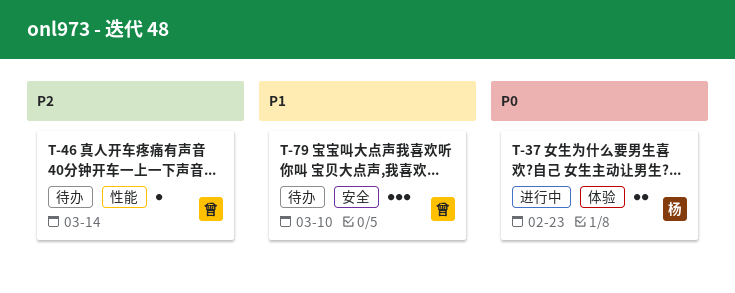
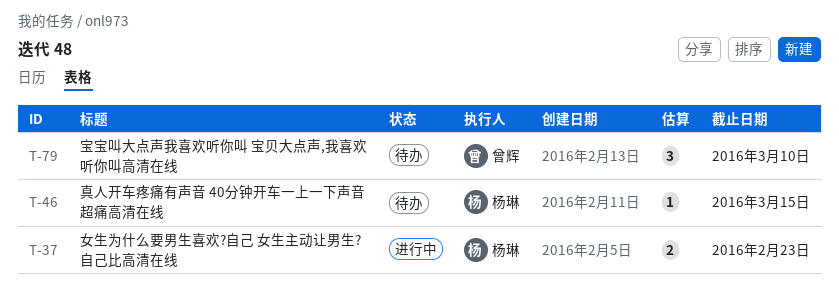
T-46, owner: 曾辉 -> 杨琳
T-46, due: Mar 14 -> Mar 15

